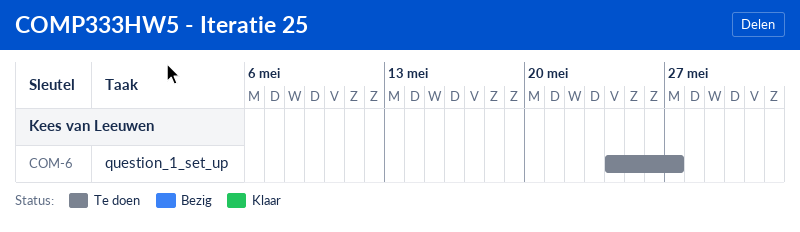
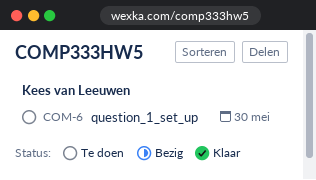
COM-6, due: May 27 -> May 30

